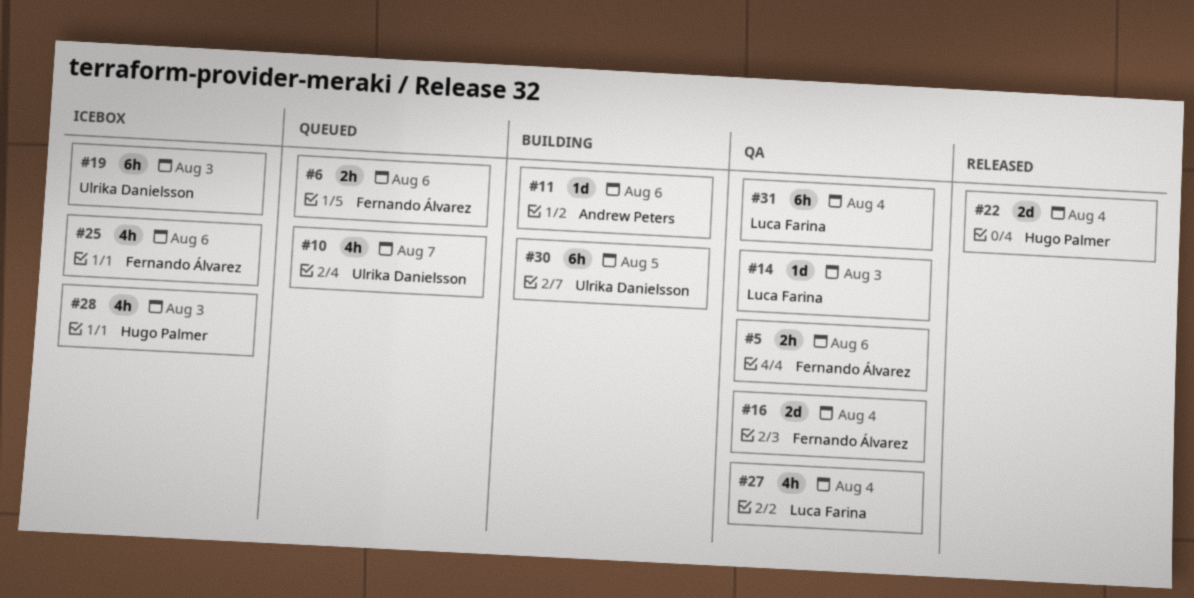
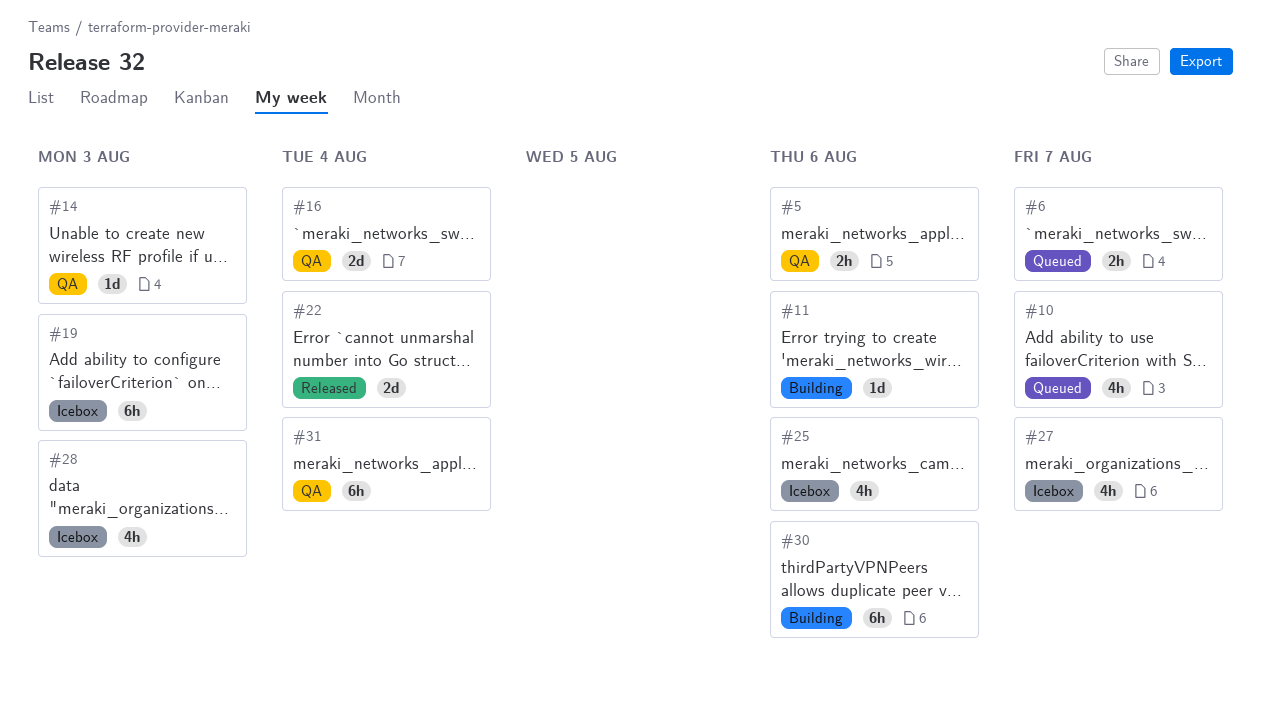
#6, due: Aug 6 -> Aug 7
#27, status: QA -> Icebox
#27, due: Aug 4 -> Aug 7
#30, due: Aug 5 -> Aug 6

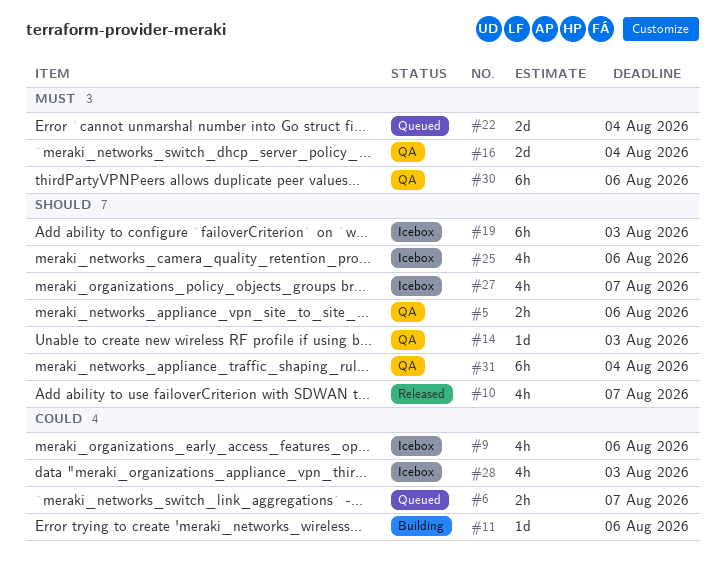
#9: none -> present
#10, status: Queued -> Released
#22, status: Released -> Queued
#30, status: Building -> QA

